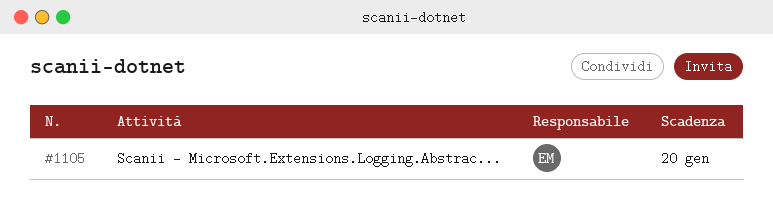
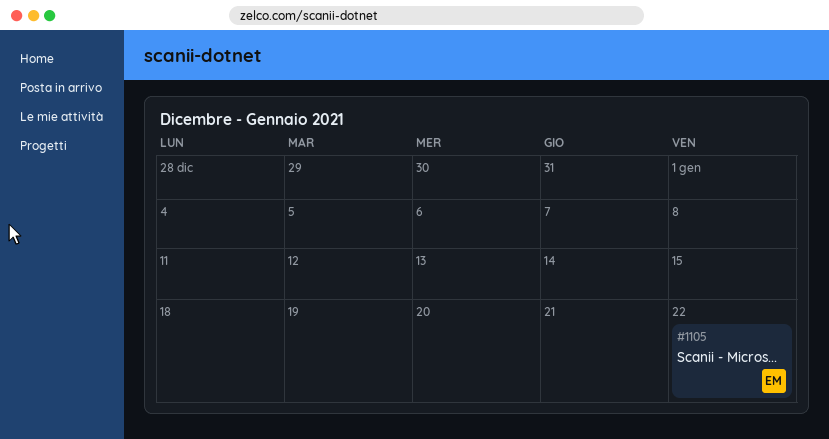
#1105, due: Jan 20 -> Jan 22

